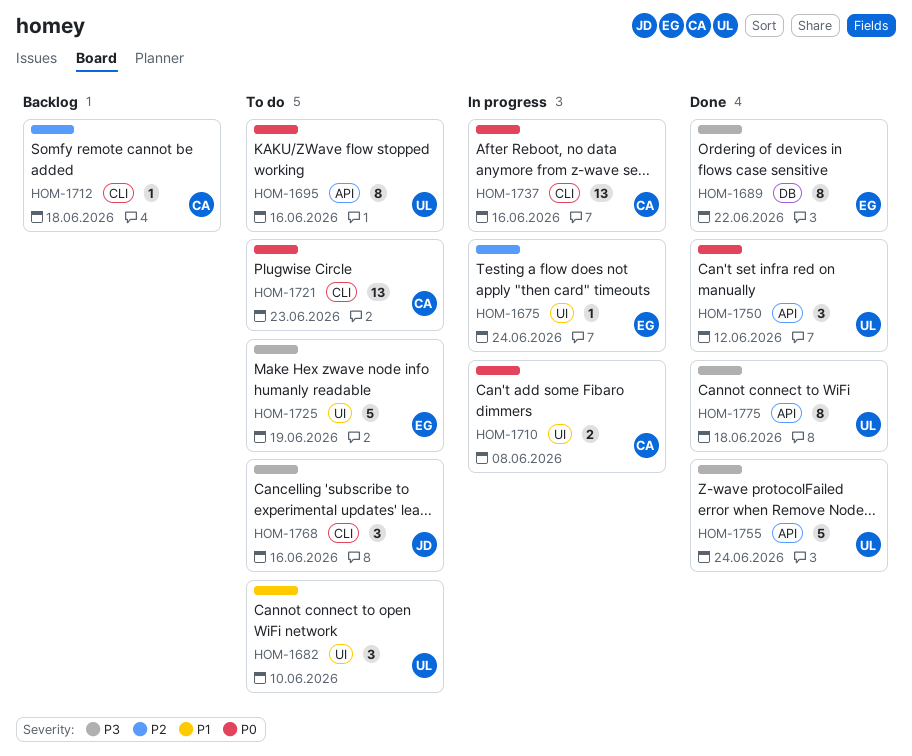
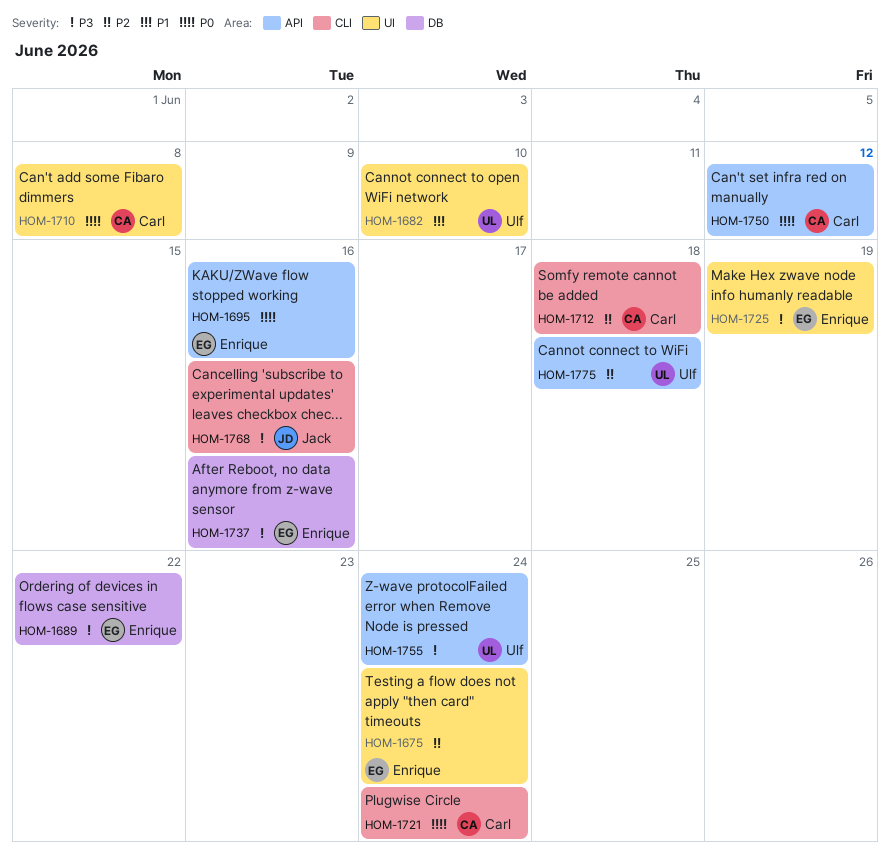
HOM-1695, owner: Ulf -> Enrique
HOM-1721, due: Jun 23 -> Jun 24
HOM-1737, owner: Carl -> Enrique
HOM-1737, priority: P0 -> P3
HOM-1737, label: CLI -> DB
HOM-1750, owner: Ulf -> Carl
HOM-1775, priority: P3 -> P2

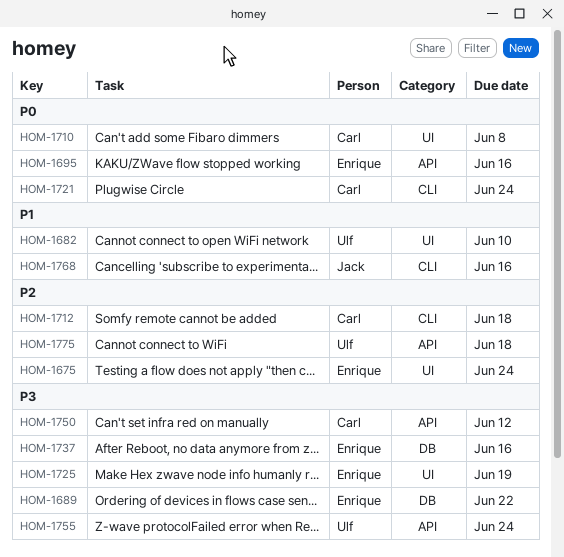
HOM-1750, priority: P0 -> P3
HOM-1768, priority: P3 -> P1

